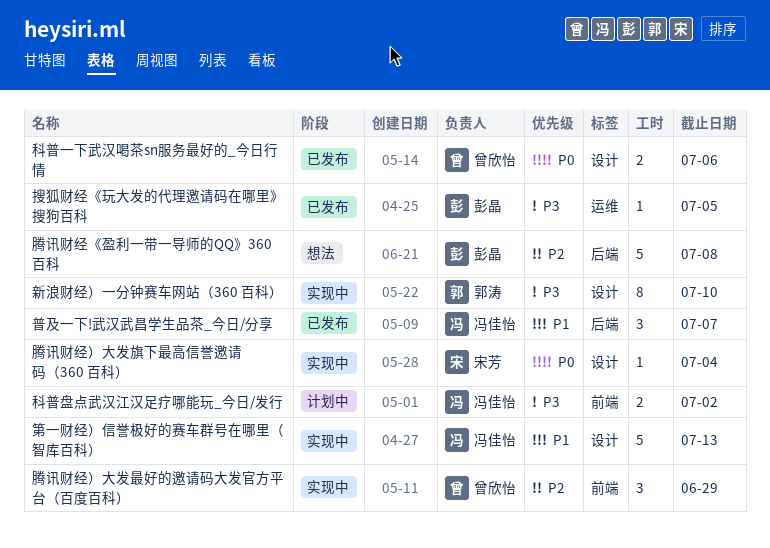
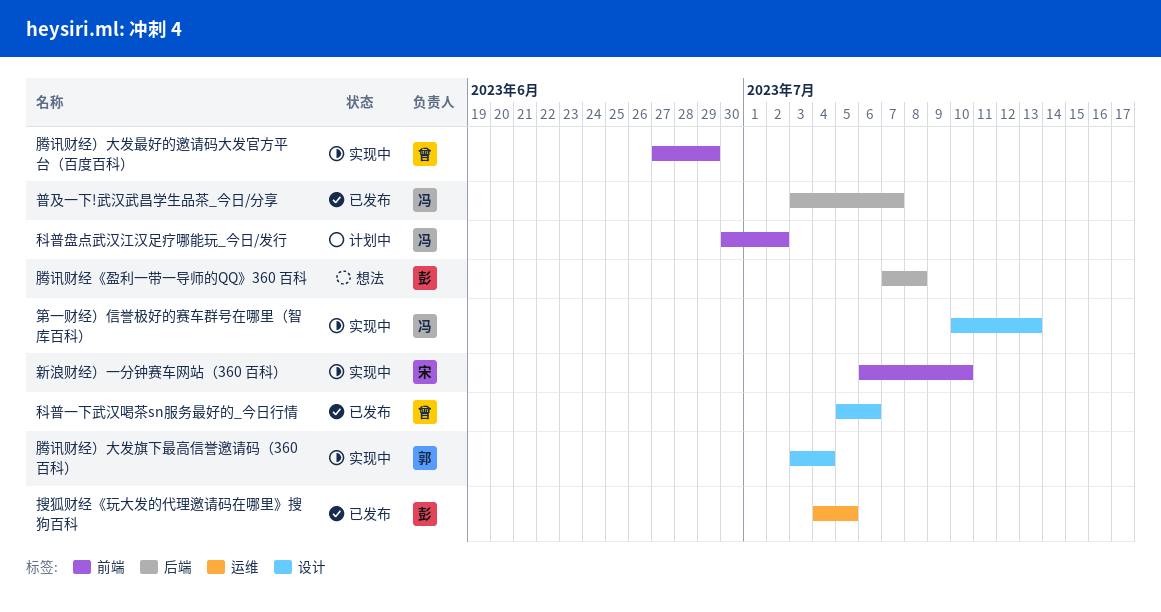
新浪财经）一分钟赛车网站（360 百科）, owner: 郭涛 -> 宋芳
新浪财经）一分钟赛车网站（360 百科）, label: 设计 -> 前端
腾讯财经）大发旗下最高信誉邀请码（360 百科）, owner: 宋芳 -> 郭涛

